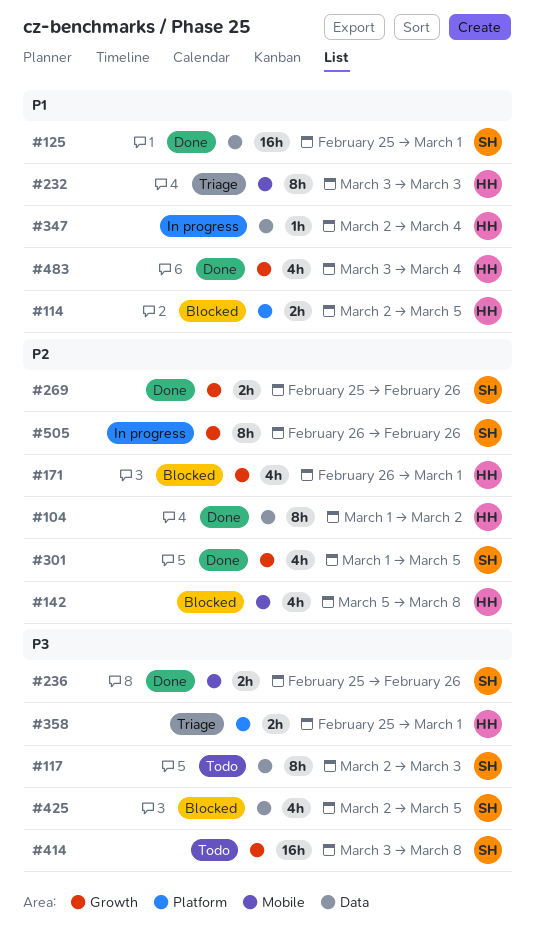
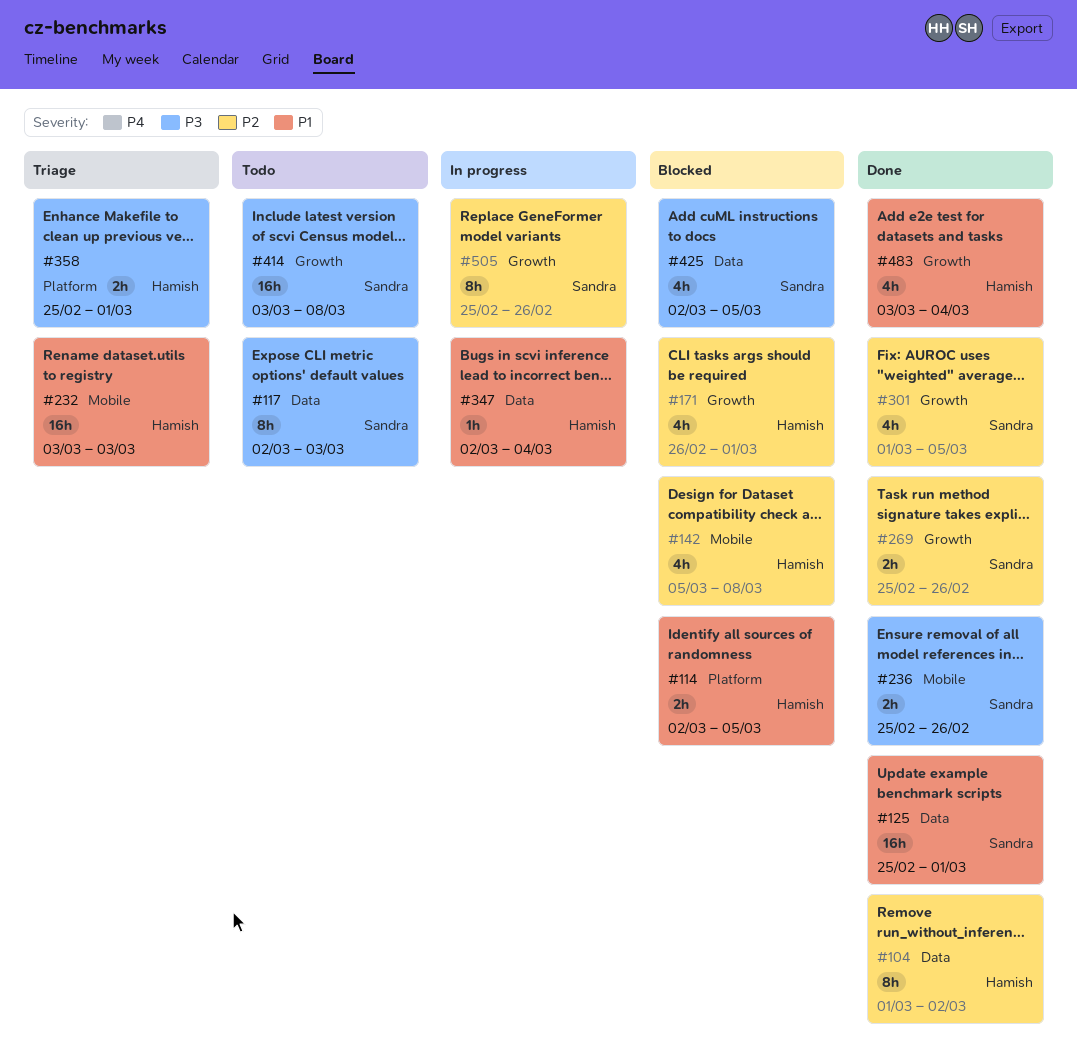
#232, estimate: 8h -> 16h
#505, start: Feb 26 -> Feb 25

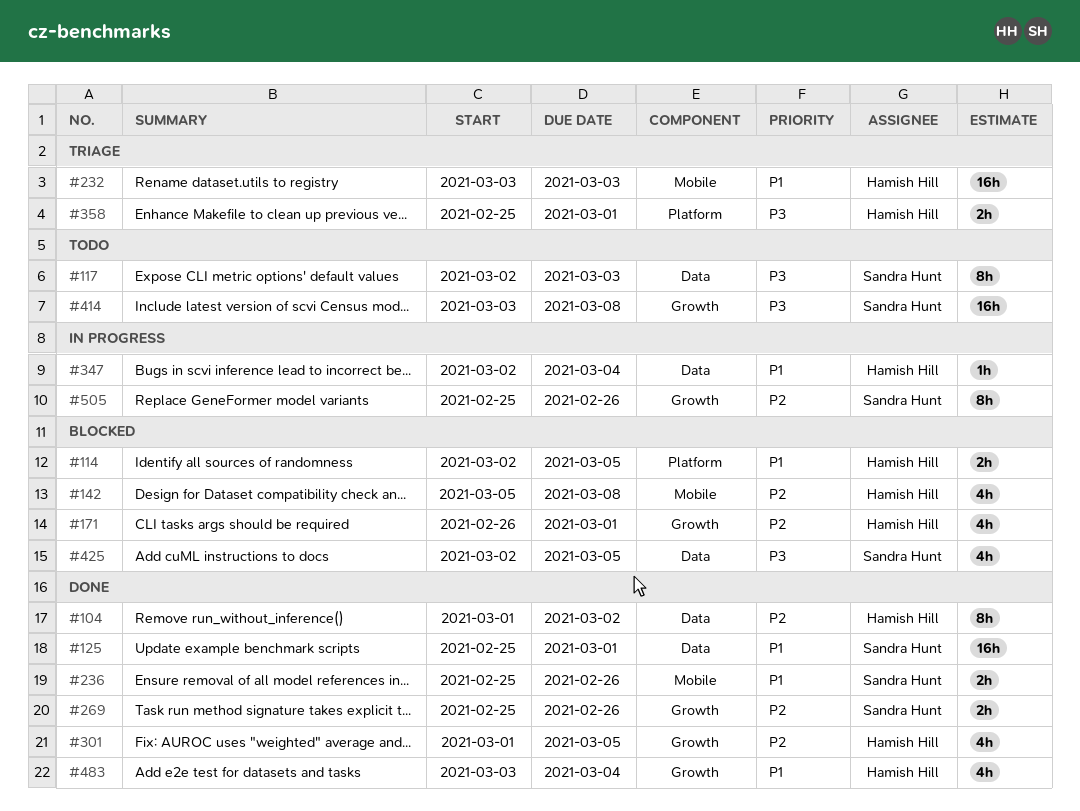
#236, priority: P3 -> P1
#301, owner: Sandra Hunt -> Hamish Hill

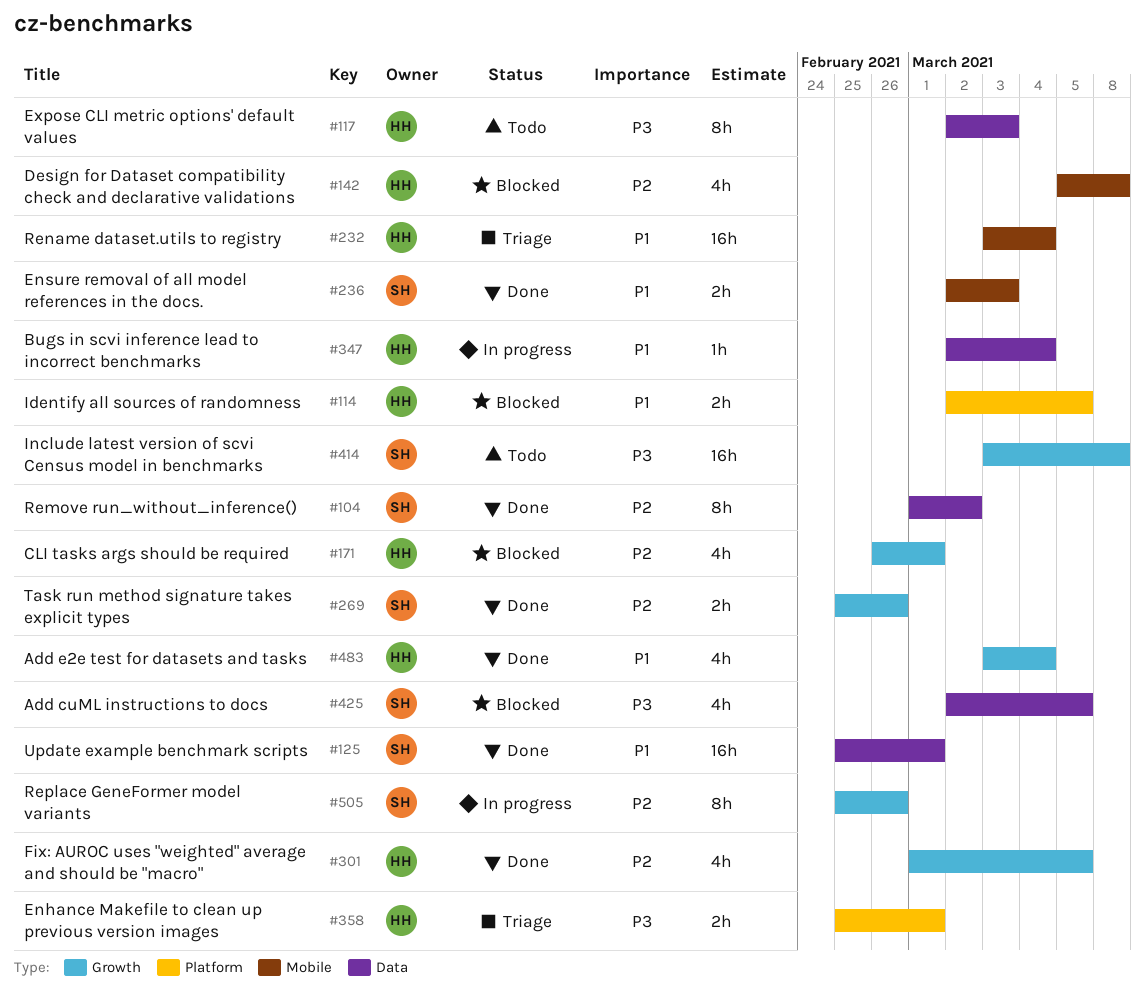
#104, owner: Hamish Hill -> Sandra Hunt
#117, owner: Sandra Hunt -> Hamish Hill
#232, due: Mar 3 -> Mar 4
#236, start: Feb 25 -> Mar 2
#236, due: Feb 26 -> Mar 3

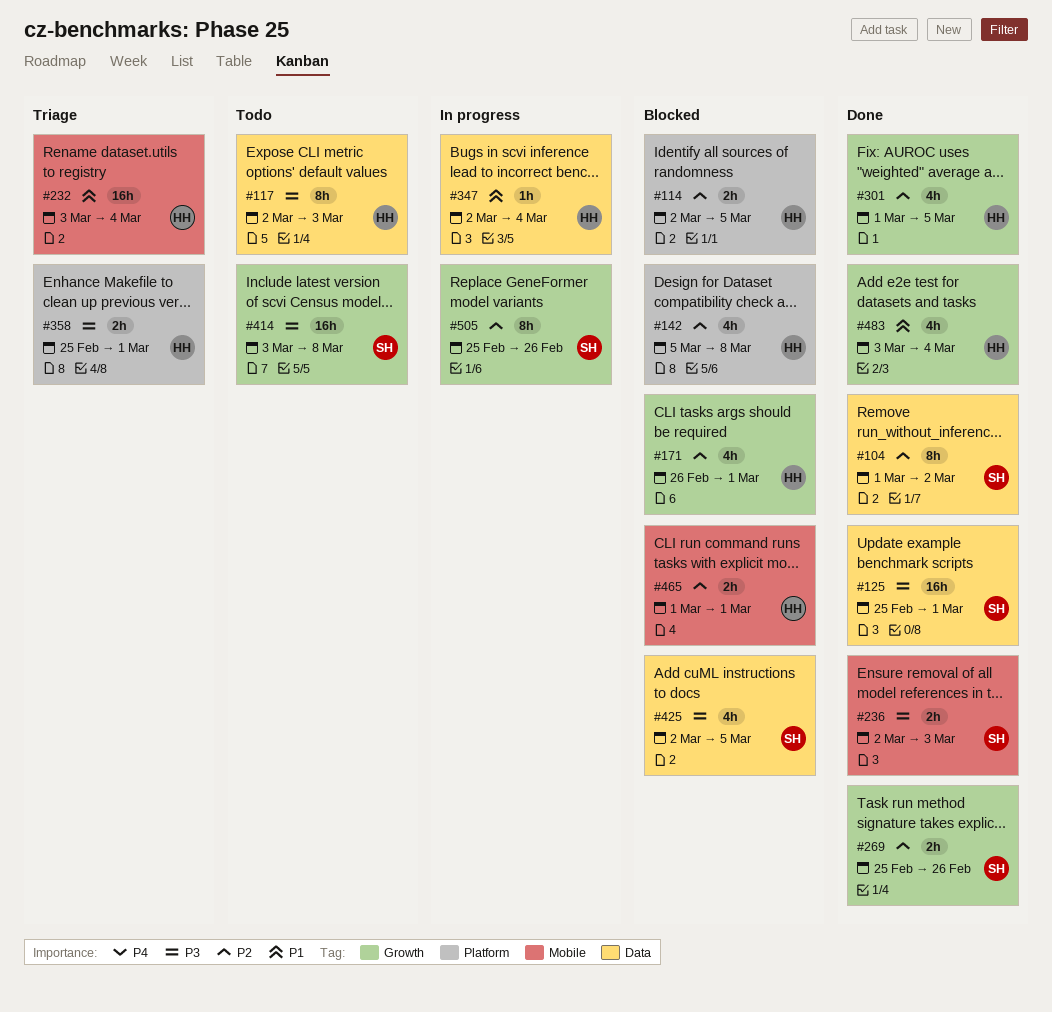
#114, priority: P1 -> P2
#125, priority: P1 -> P3
#142, label: Mobile -> Platform
#236, priority: P1 -> P3
#465: none -> present

